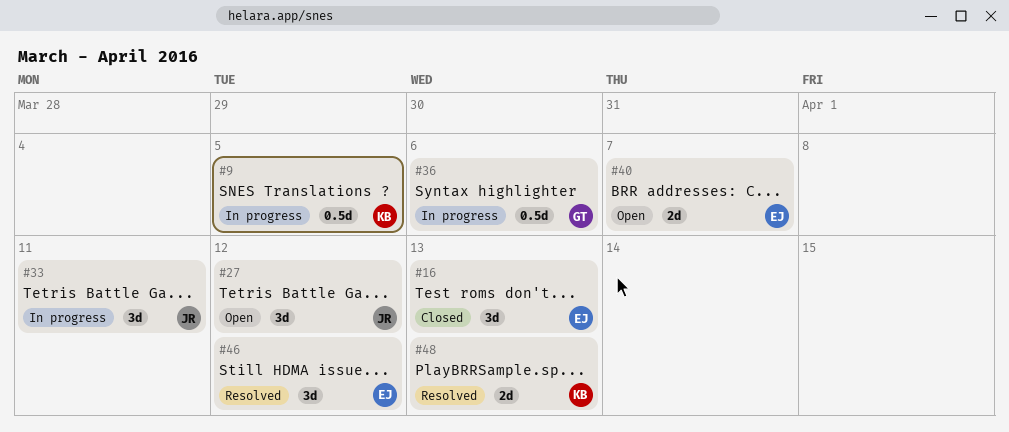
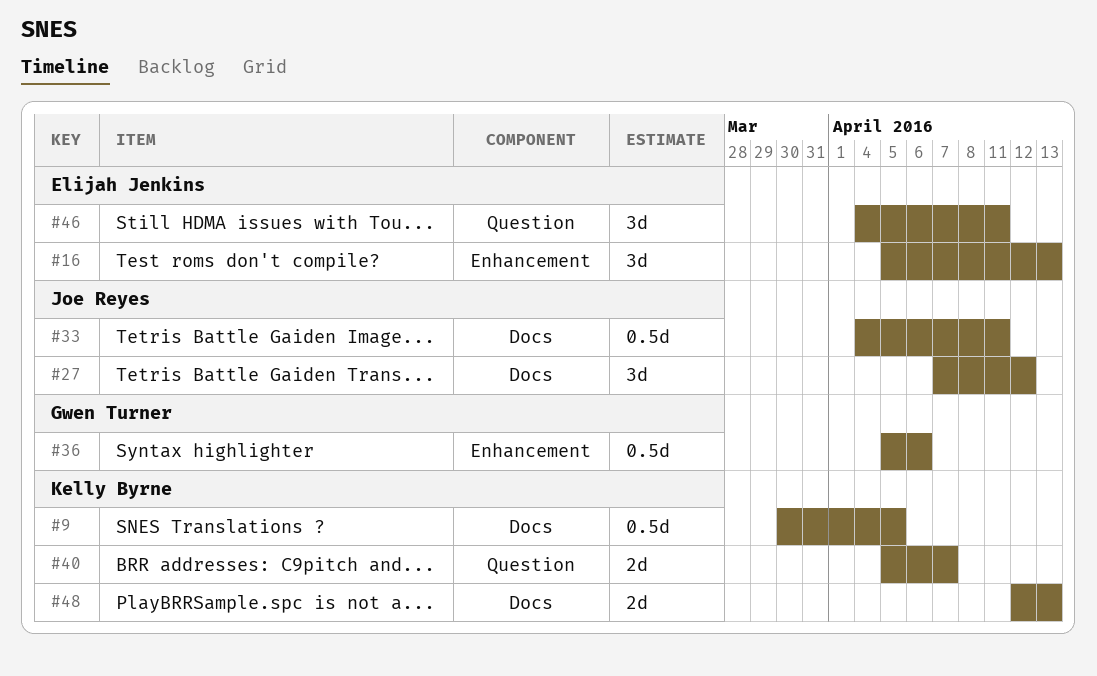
#33, estimate: 3d -> 0.5d
#40, owner: Elijah Jenkins -> Kelly Byrne
#46, due: Apr 12 -> Apr 11

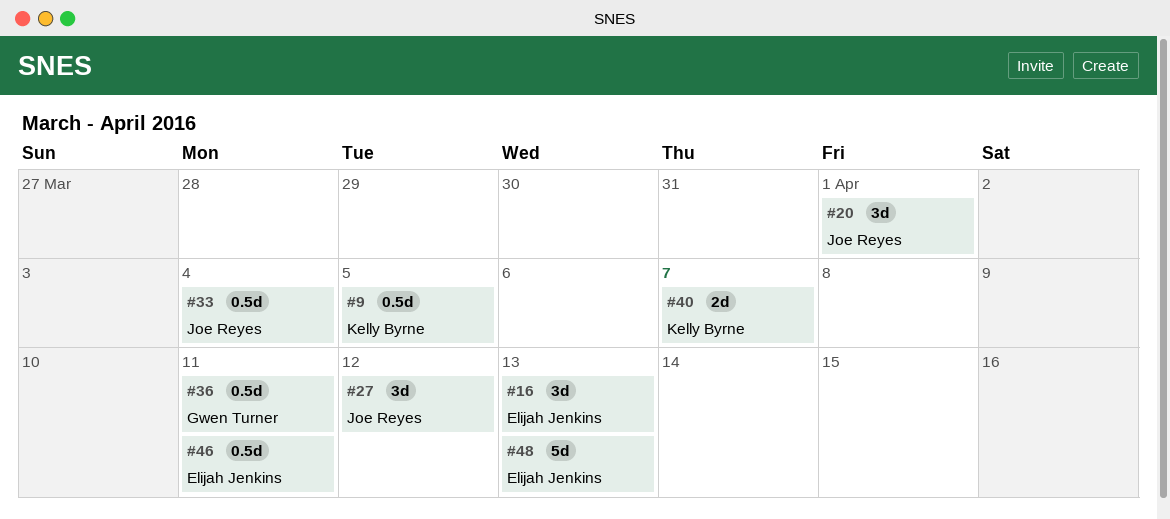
#20: none -> present
#33, due: Apr 11 -> Apr 4
#36, due: Apr 6 -> Apr 11
#46, estimate: 3d -> 0.5d
#48, owner: Kelly Byrne -> Elijah Jenkins
#48, estimate: 2d -> 5d

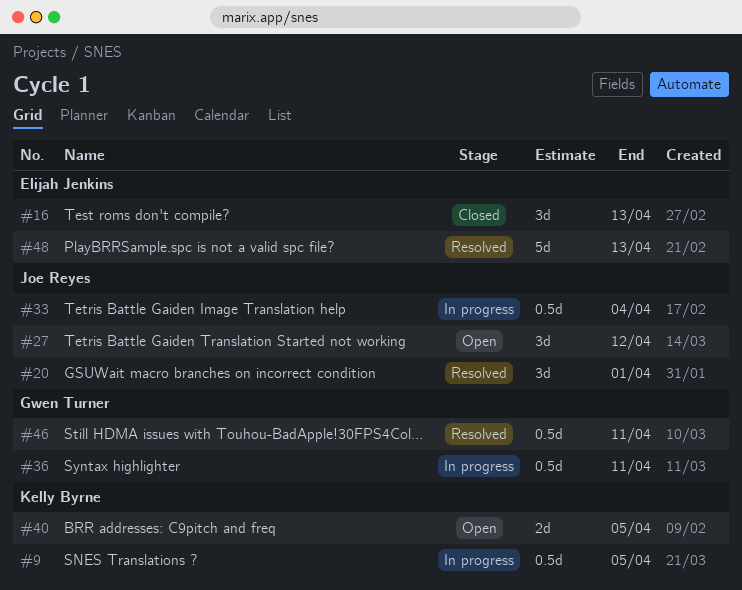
#40, due: Apr 7 -> Apr 5
#46, owner: Elijah Jenkins -> Gwen Turner

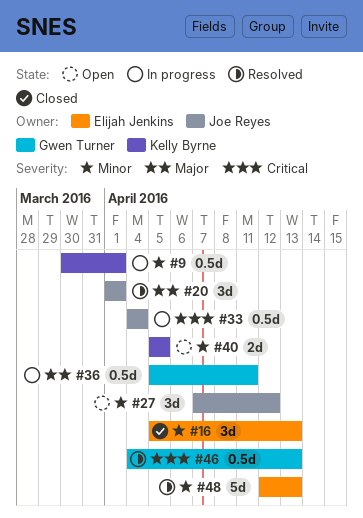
#9, due: Apr 5 -> Apr 1
#46, due: Apr 11 -> Apr 13

